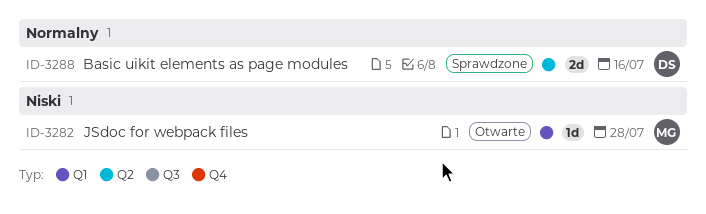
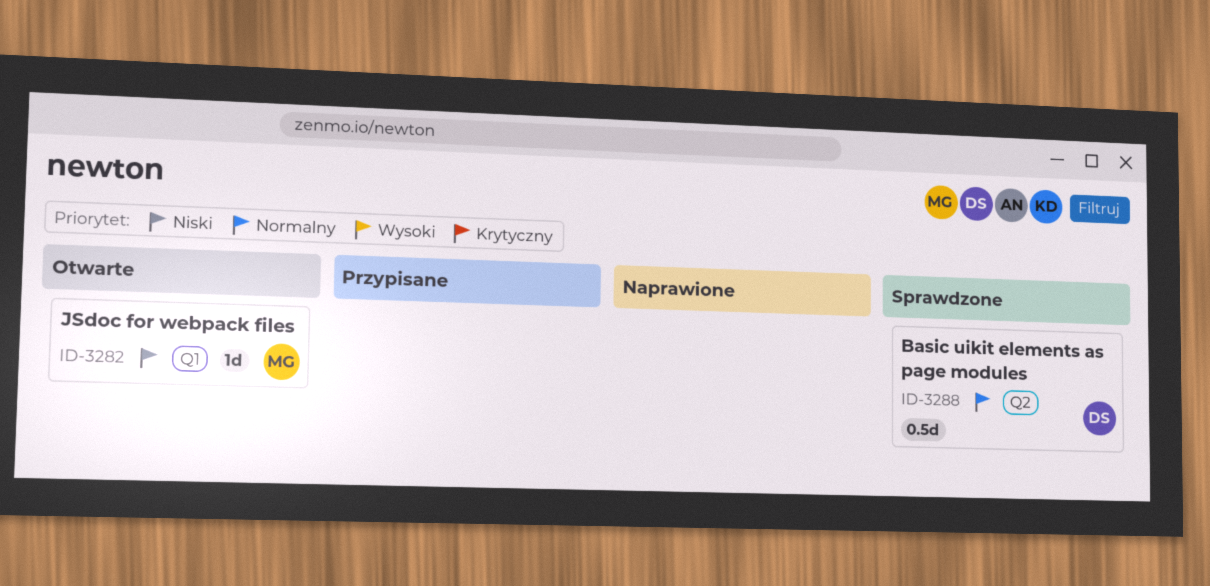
ID-3288, estimate: 2d -> 0.5d

